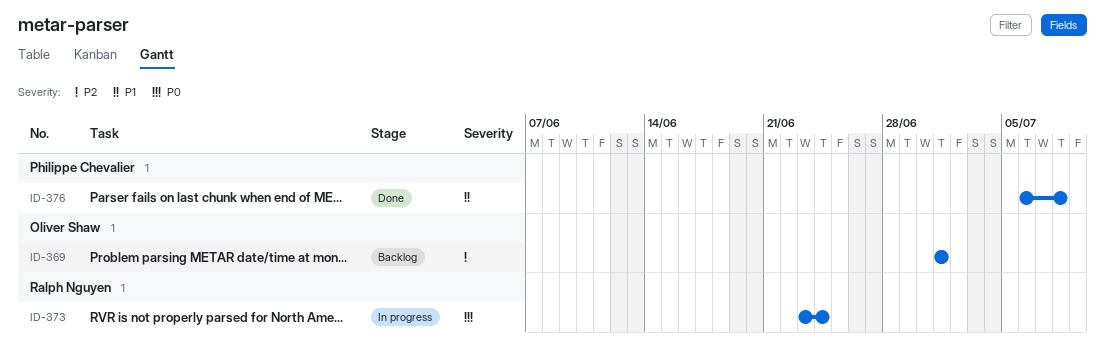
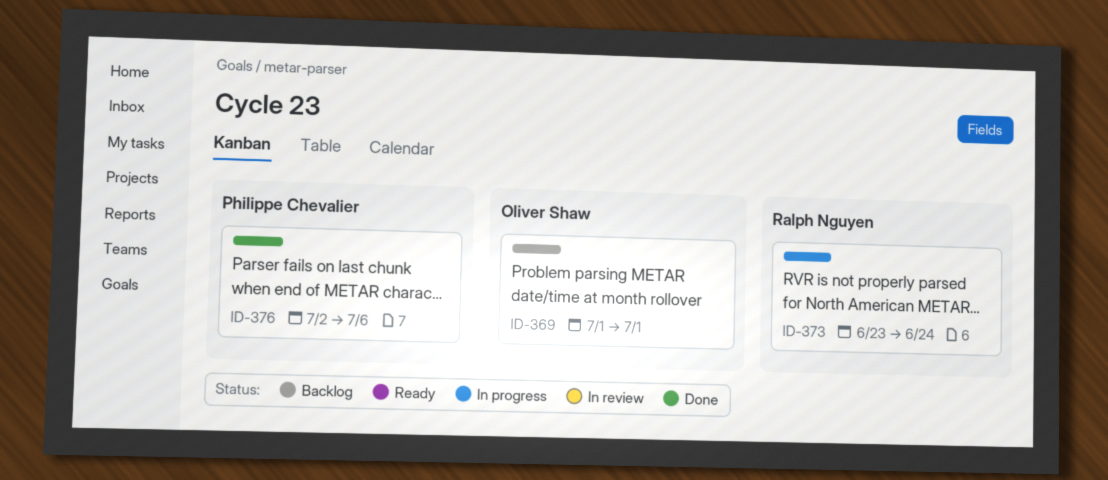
ID-376, start: Jul 6 -> Jul 2
ID-376, due: Jul 8 -> Jul 6

